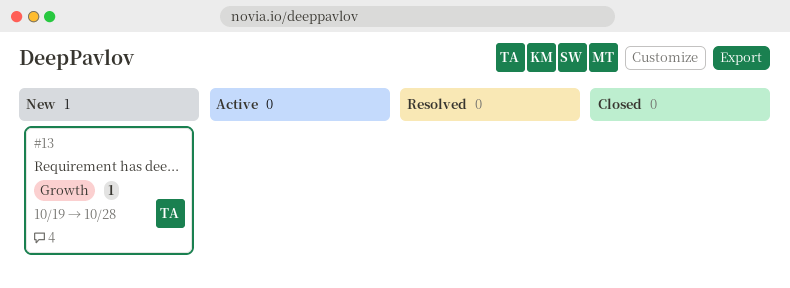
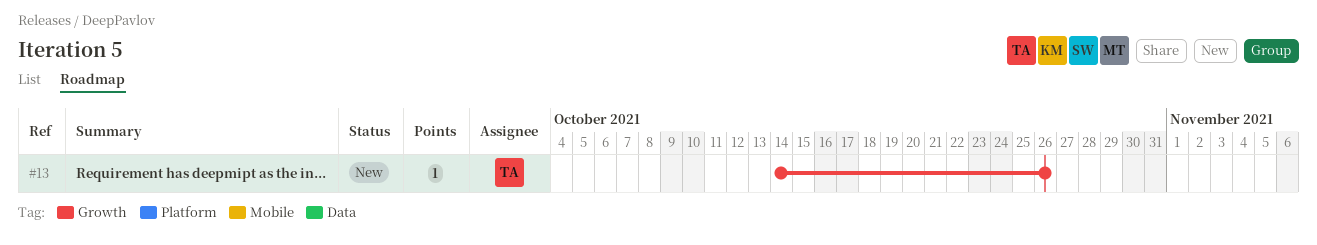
#13, start: Oct 19 -> Oct 14
#13, due: Oct 28 -> Oct 26

